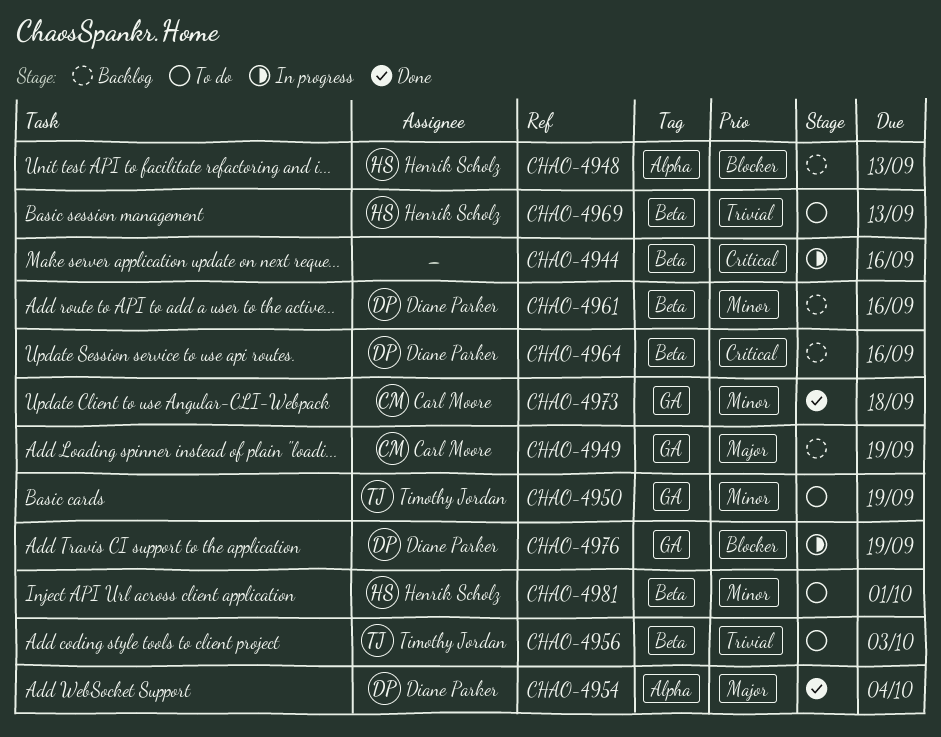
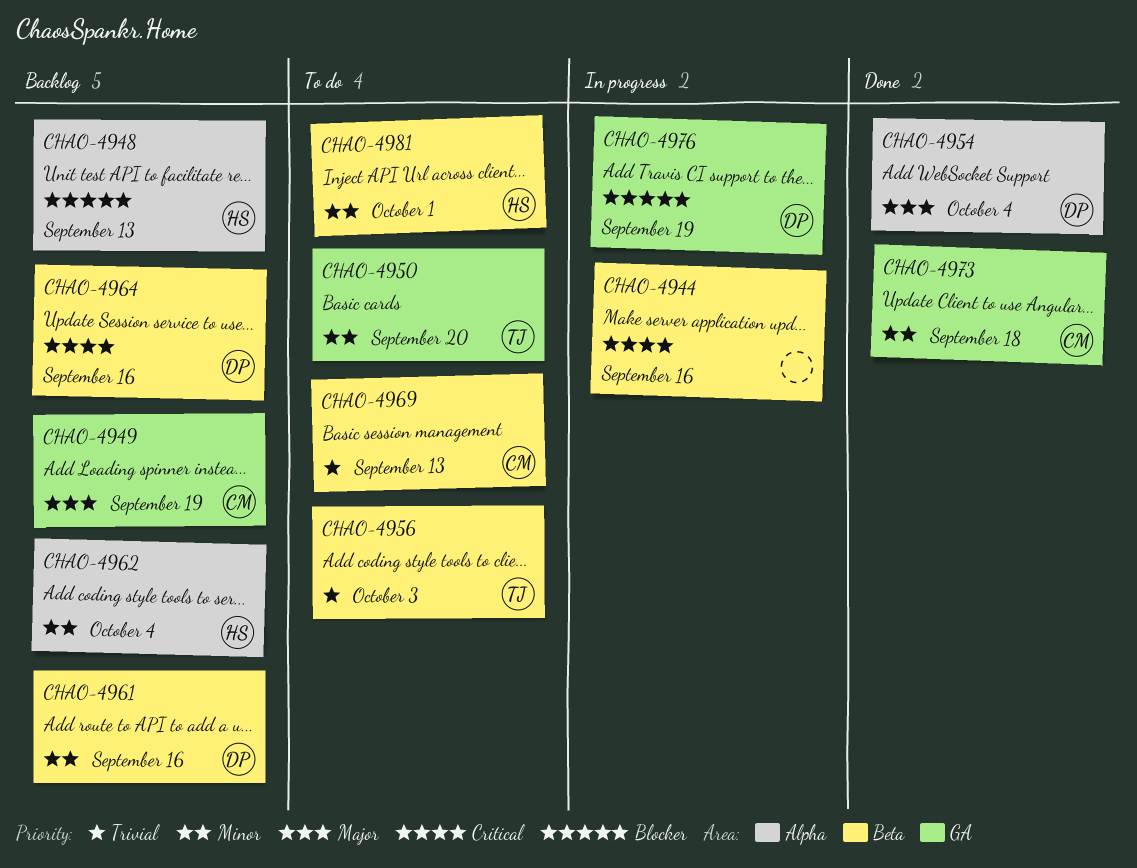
CHAO-4950, due: Sep 19 -> Sep 20
CHAO-4962: none -> present
CHAO-4969, owner: Henrik Scholz -> Carl Moore

